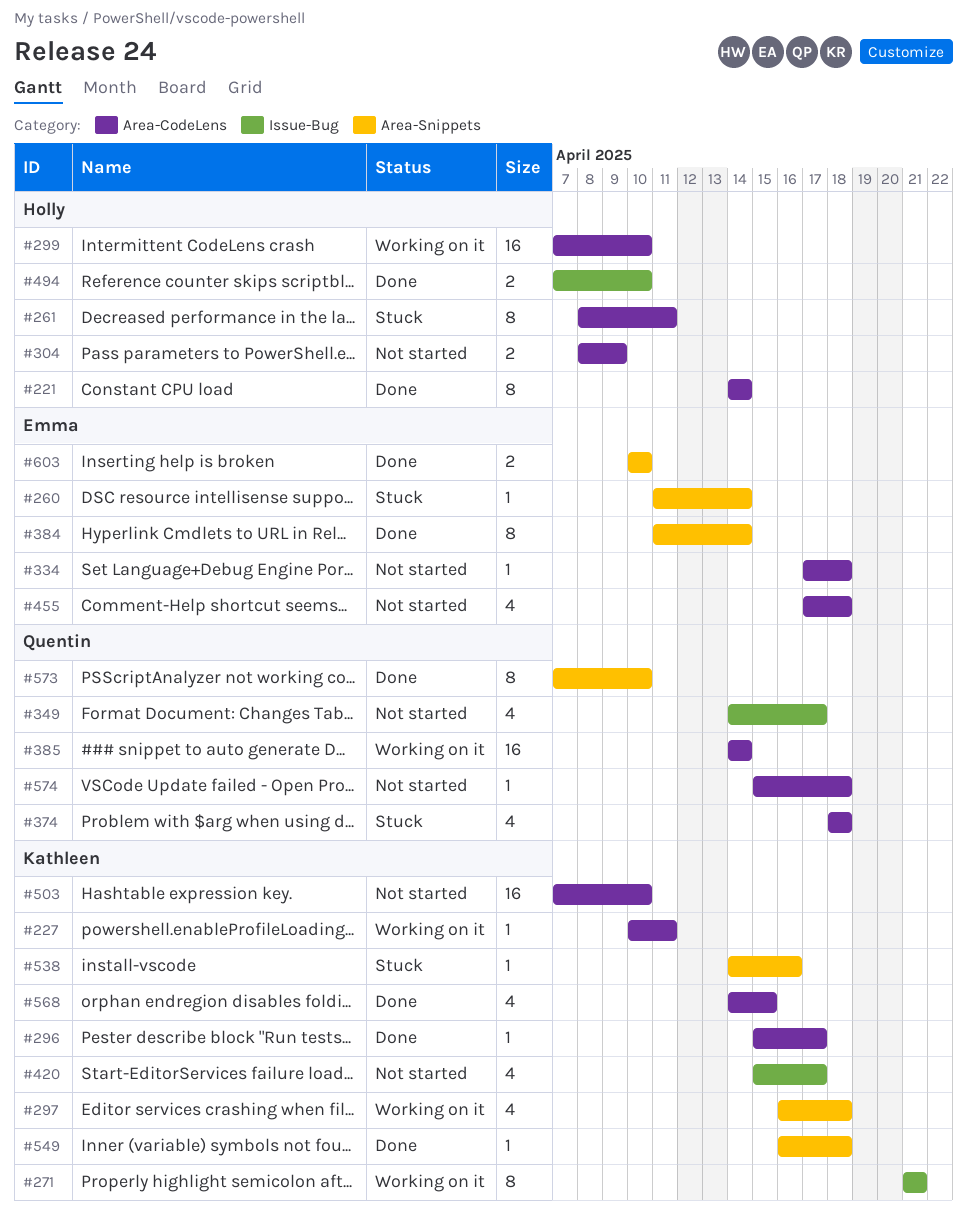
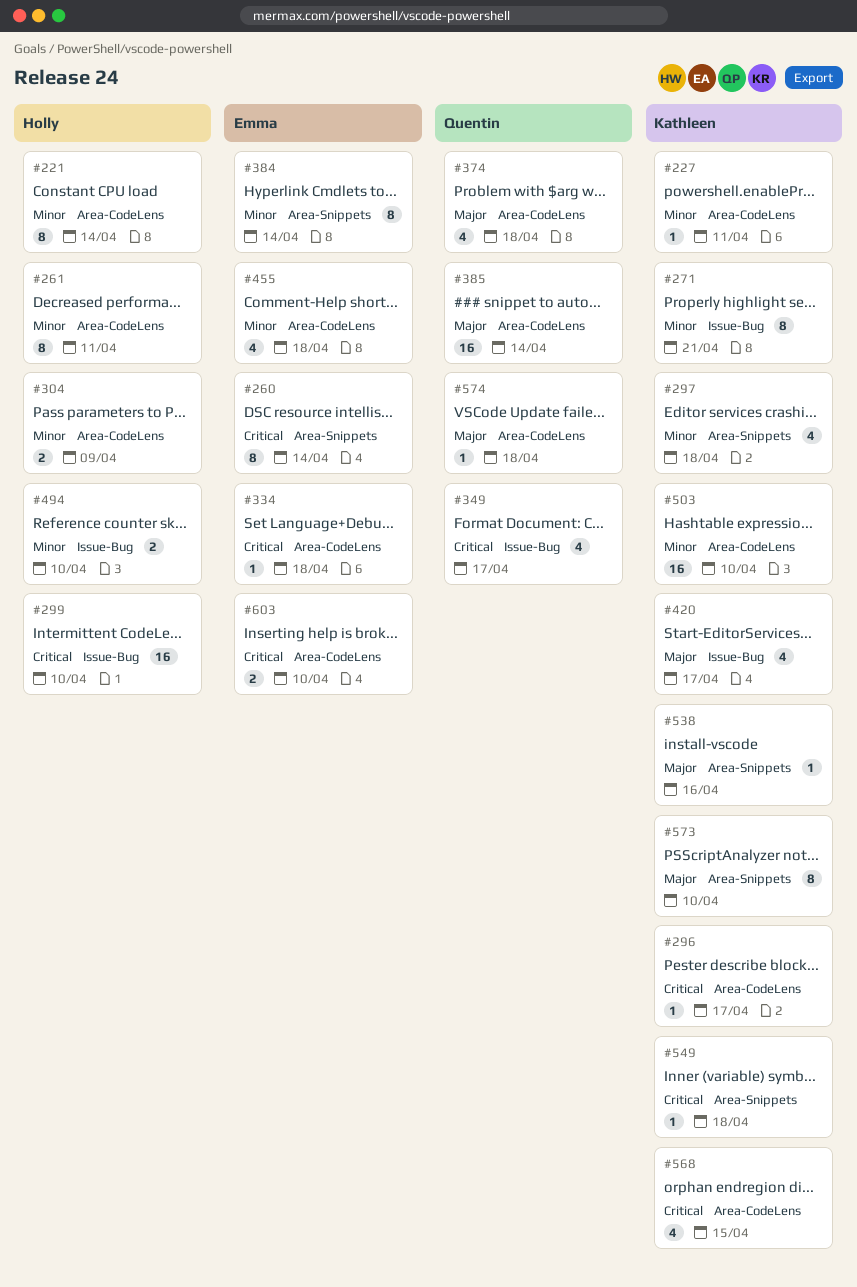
#260, estimate: 1 -> 8
#299, label: Area-CodeLens -> Issue-Bug
#573, owner: Quentin -> Kathleen
#603, label: Area-Snippets -> Area-CodeLens

